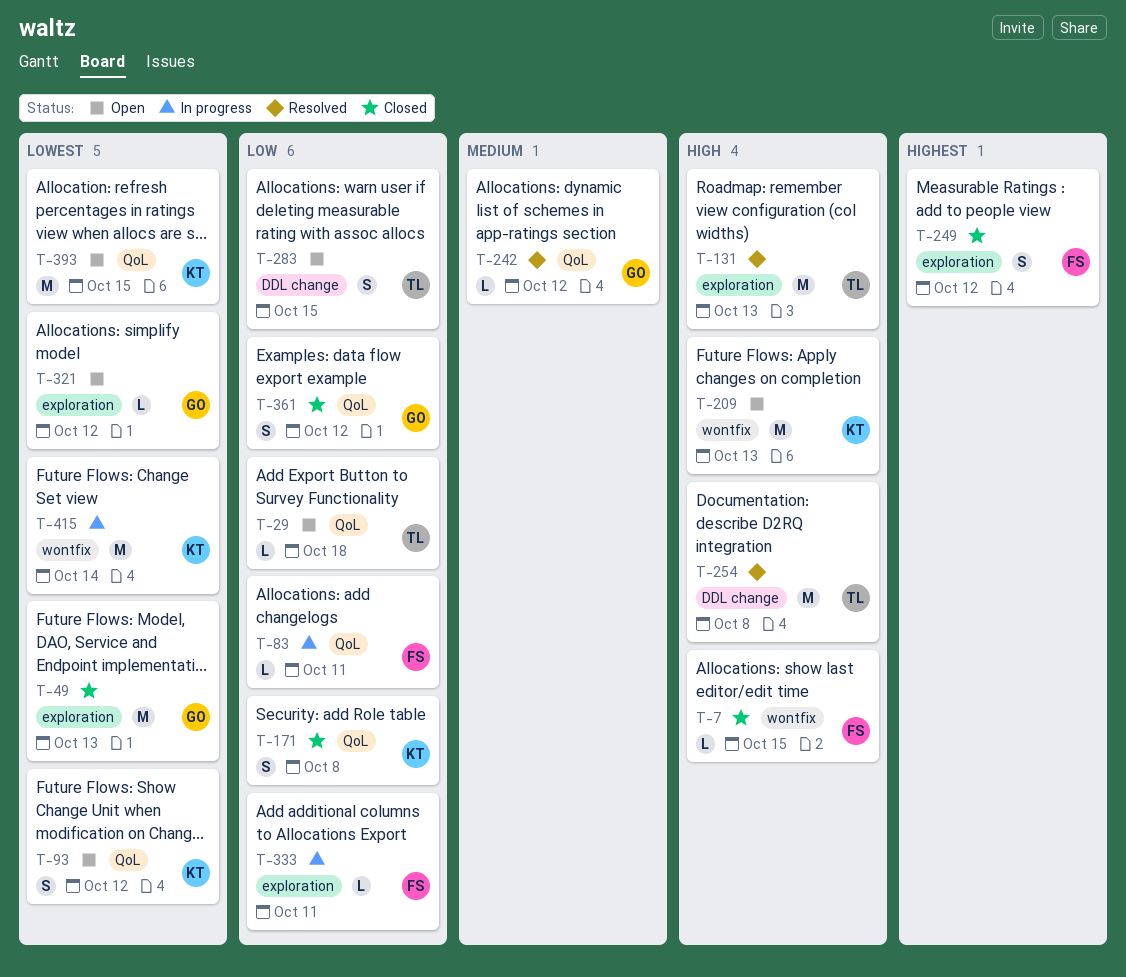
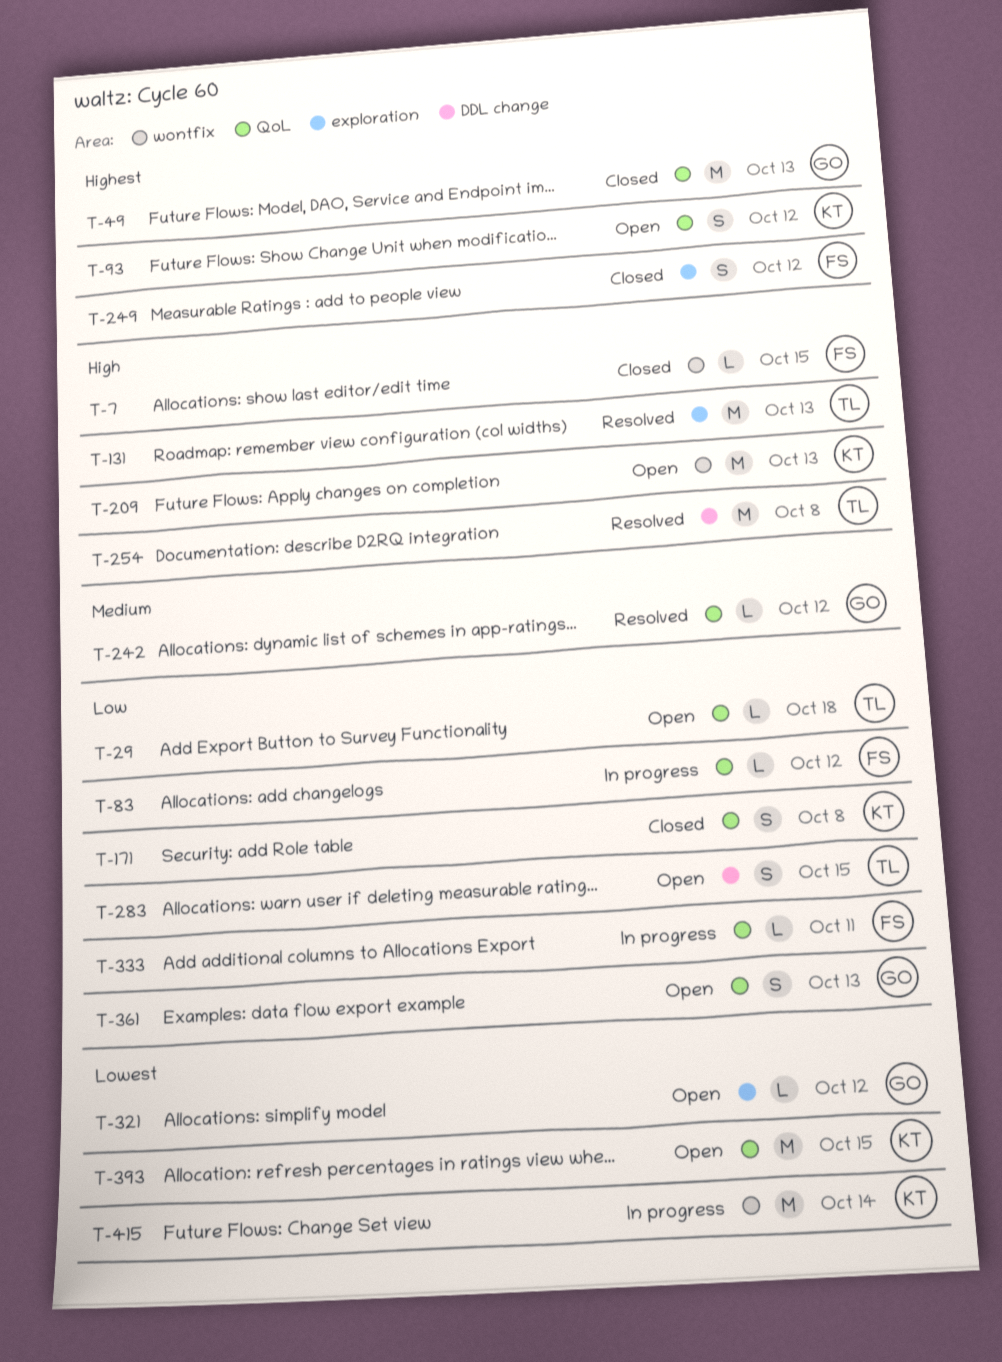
T-49, priority: Lowest -> Highest
T-49, label: exploration -> QoL
T-83, due: Oct 11 -> Oct 12
T-93, priority: Lowest -> Highest
T-333, label: exploration -> QoL
T-361, status: Closed -> Open
T-361, due: Oct 12 -> Oct 13

